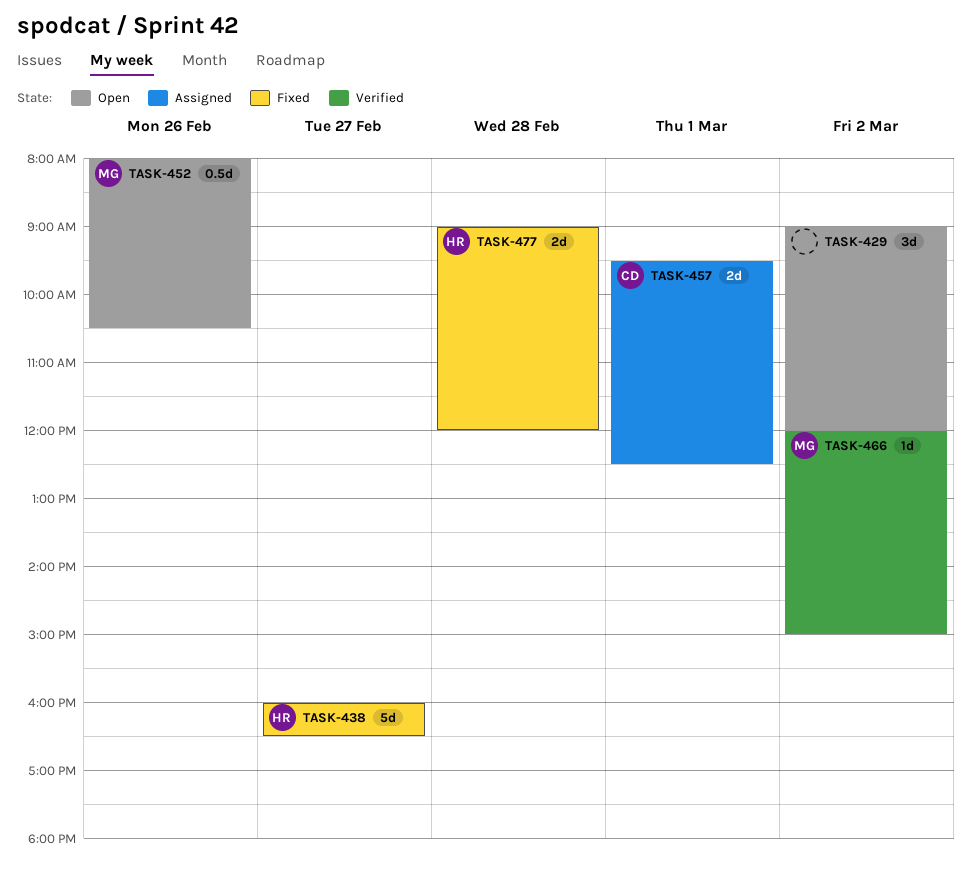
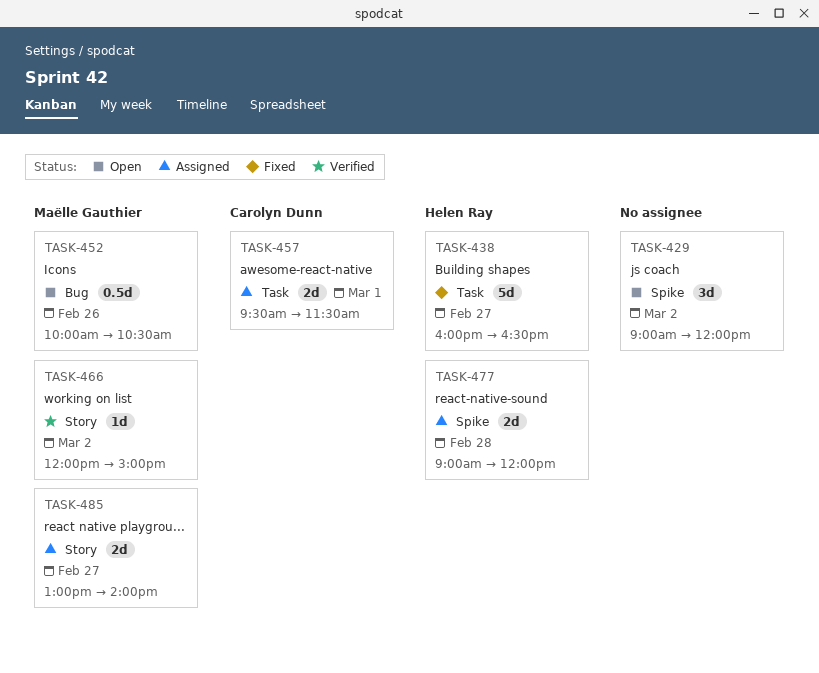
TASK-452, begins: 08:00 -> 10:00
TASK-457, ends: 12:30 -> 11:30
TASK-477, status: Fixed -> Assigned
TASK-485: none -> present

